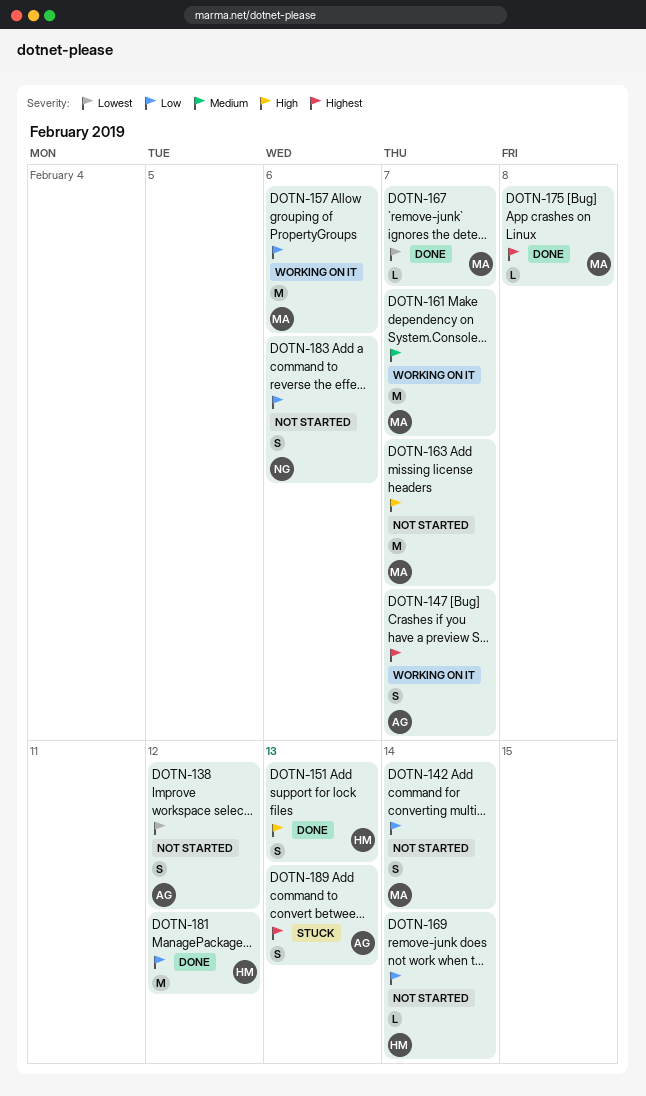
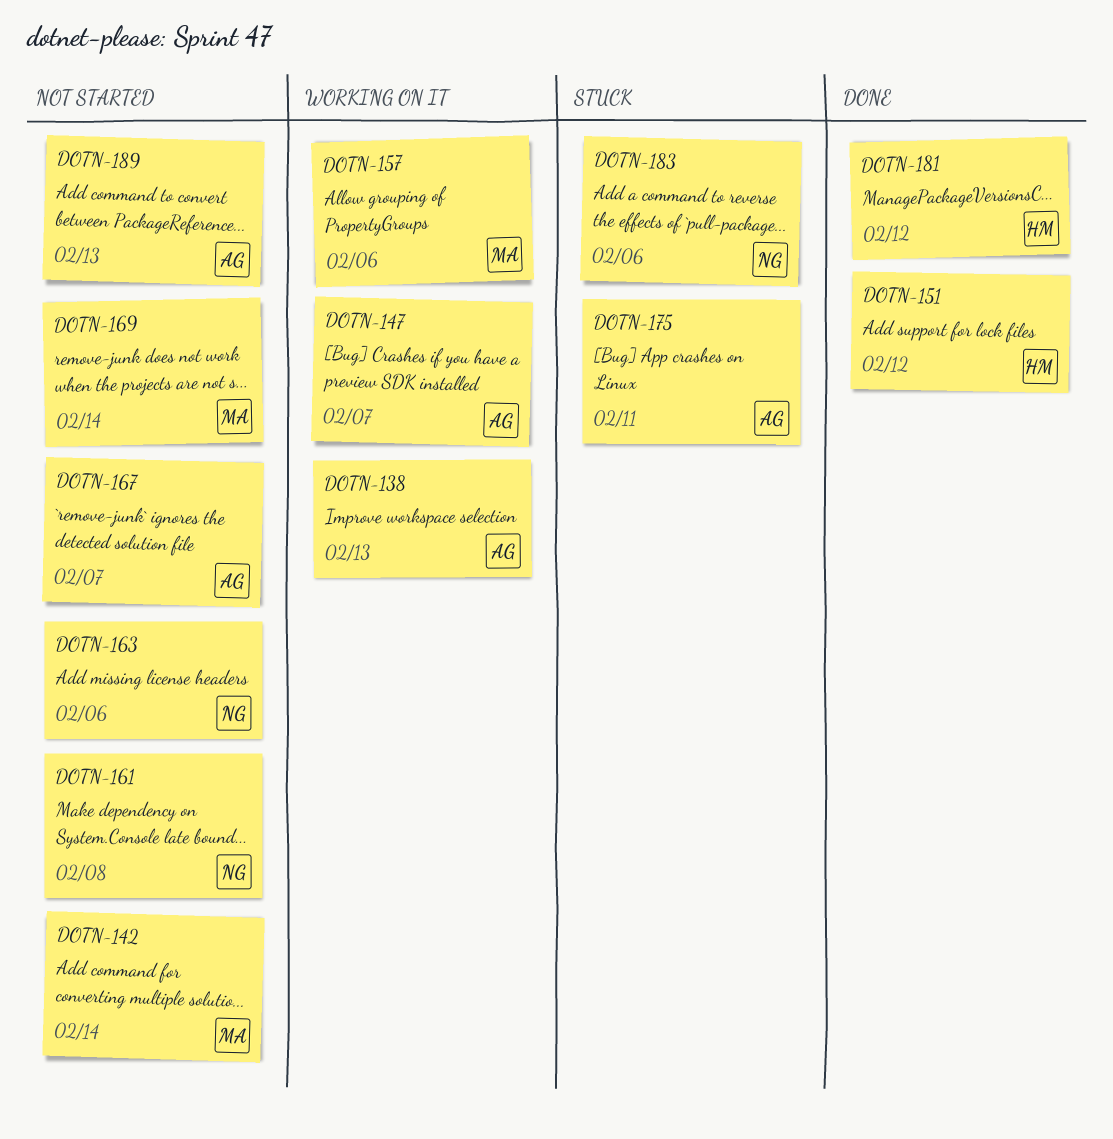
DOTN-138, status: Not started -> Working on it
DOTN-138, due: Feb 12 -> Feb 13
DOTN-151, due: Feb 13 -> Feb 12
DOTN-161, status: Working on it -> Not started
DOTN-161, owner: MA -> NG
DOTN-161, due: Feb 7 -> Feb 8
DOTN-163, owner: MA -> NG
DOTN-163, due: Feb 7 -> Feb 6
DOTN-167, status: Done -> Not started
DOTN-167, owner: MA -> AG
DOTN-169, owner: HM -> MA
DOTN-175, status: Done -> Stuck
DOTN-175, owner: MA -> AG
DOTN-175, due: Feb 8 -> Feb 11
DOTN-183, status: Not started -> Stuck
DOTN-189, status: Stuck -> Not started

